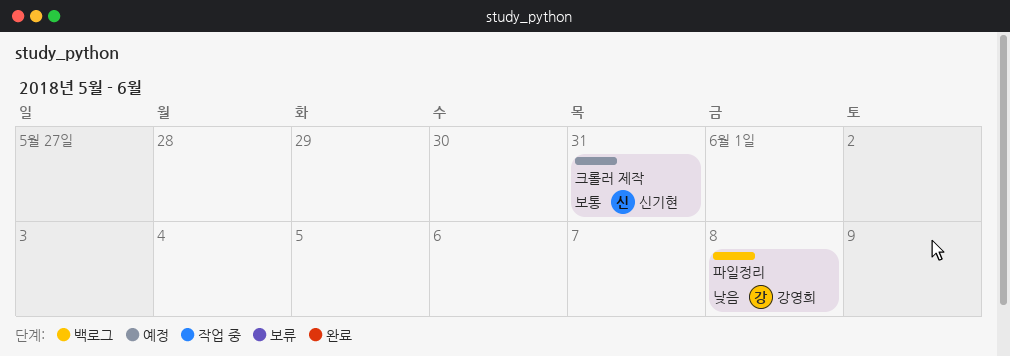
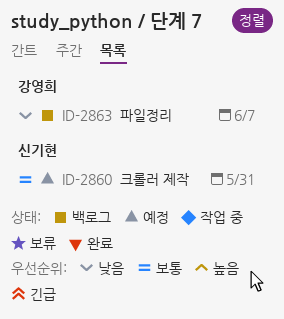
파일정리, due: Jun 8 -> Jun 7

